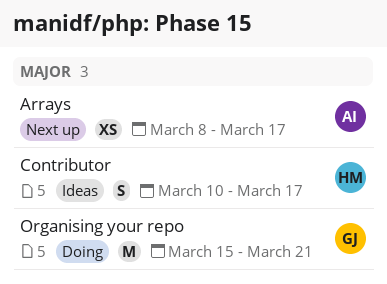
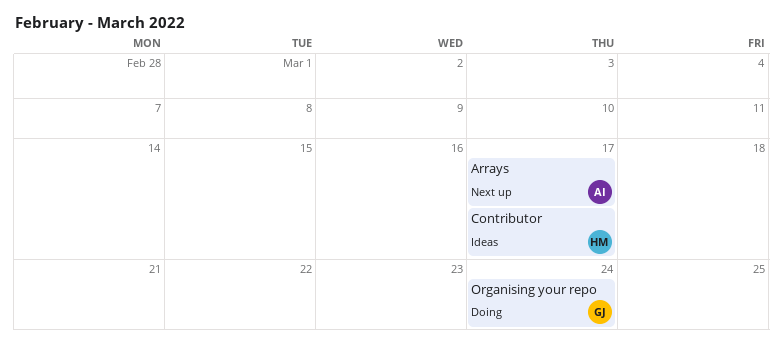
Organising your repo, due: Mar 21 -> Mar 24

